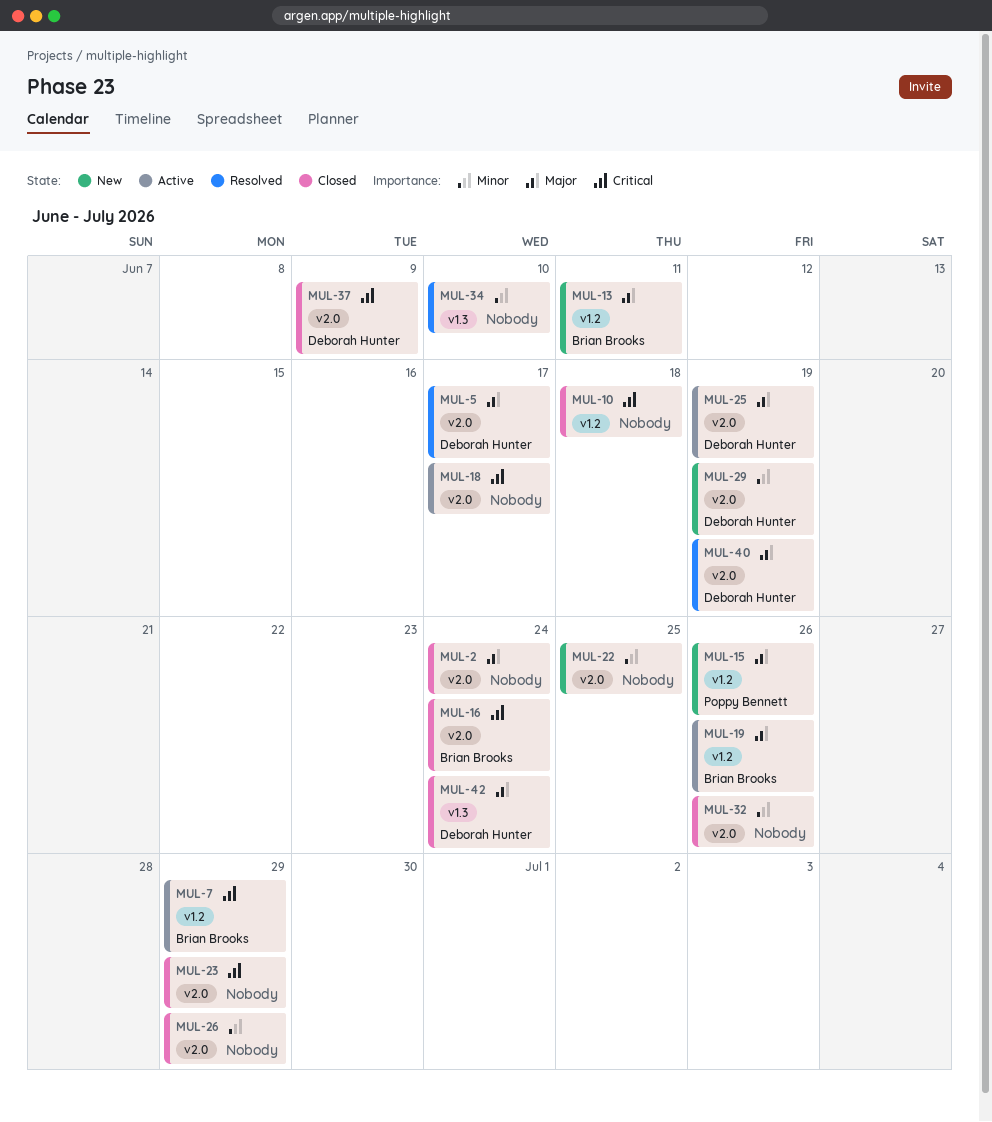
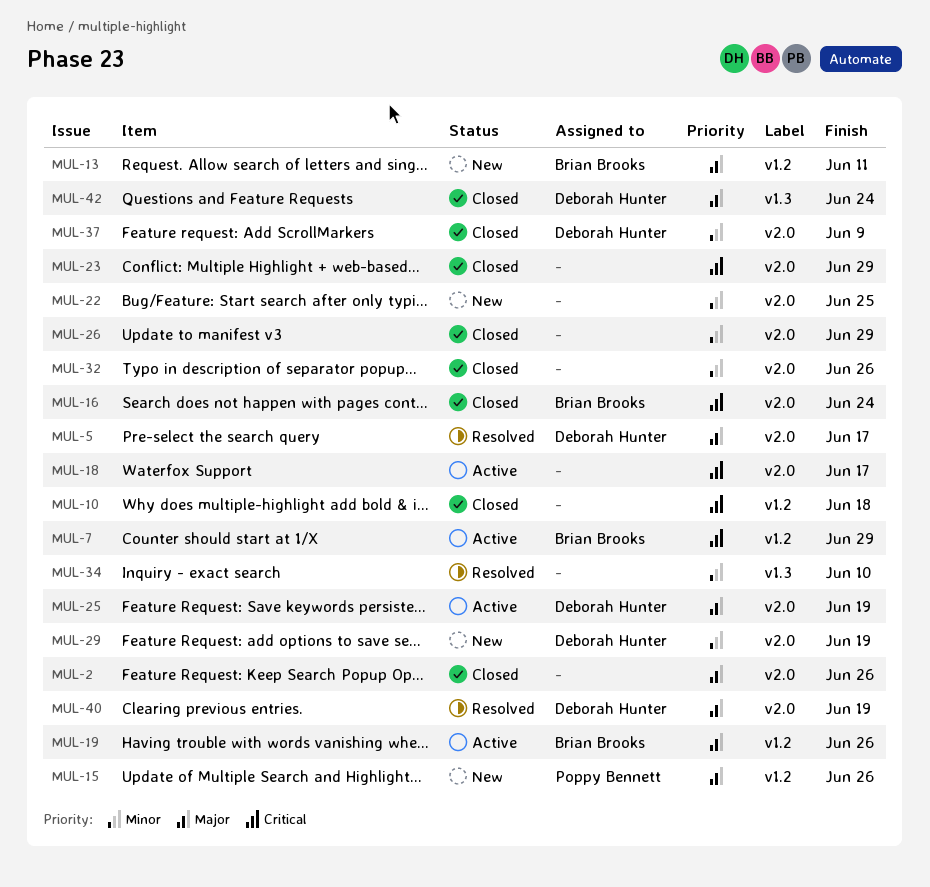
MUL-2, due: Jun 24 -> Jun 26
MUL-37, priority: Critical -> Minor

